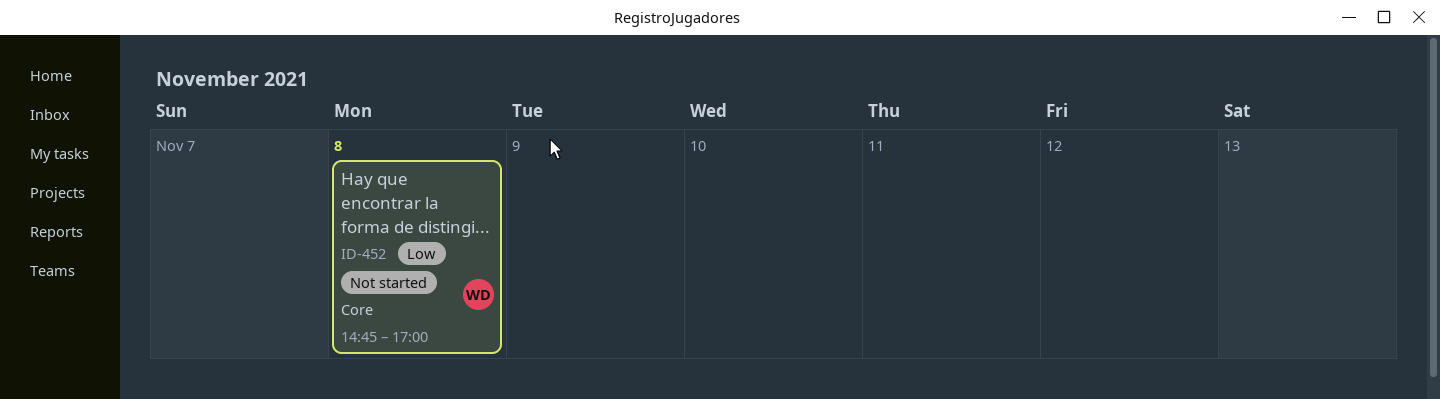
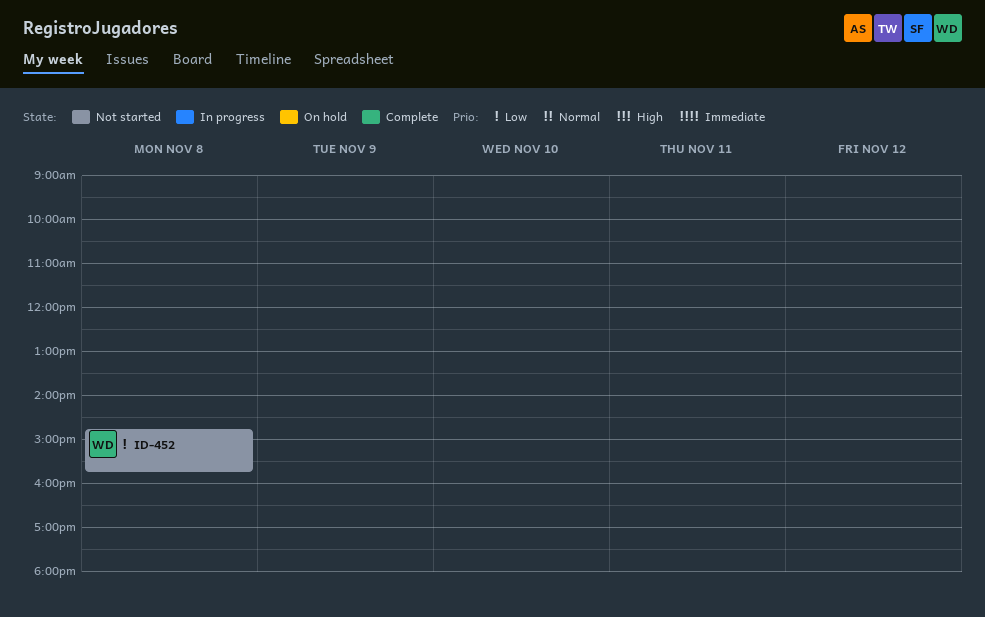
ID-452, ends: 17:00 -> 15:45

